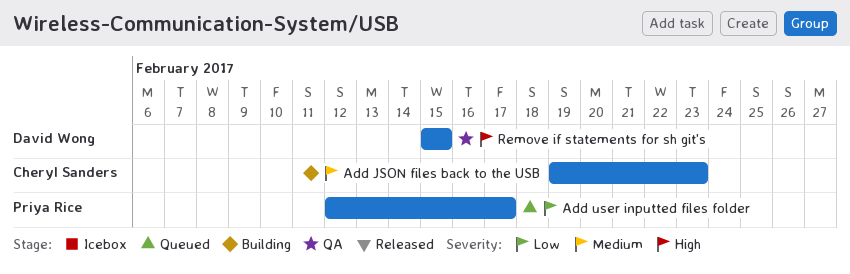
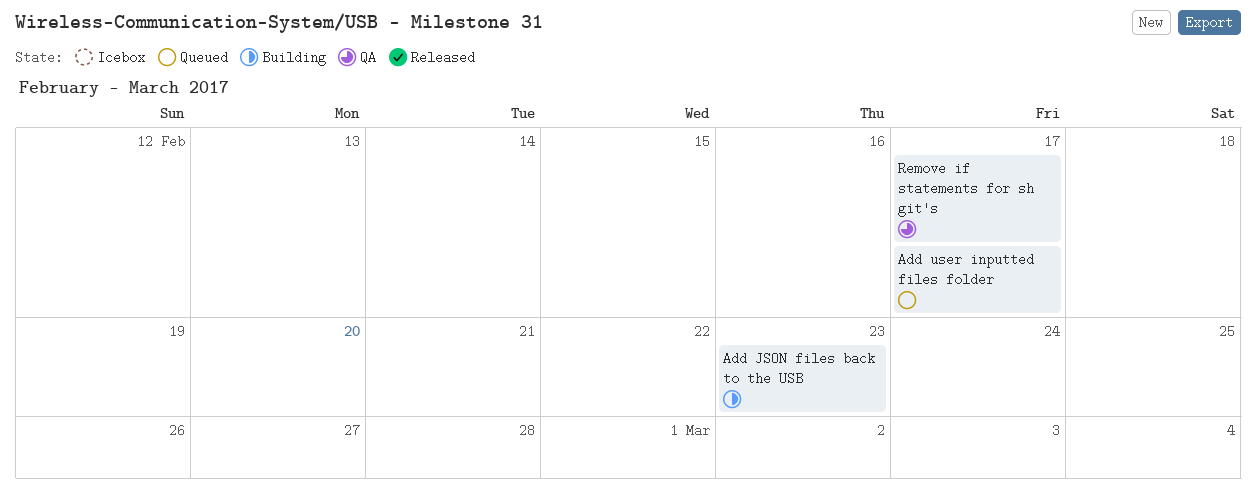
Remove if statements for sh git's, due: Feb 15 -> Feb 17

